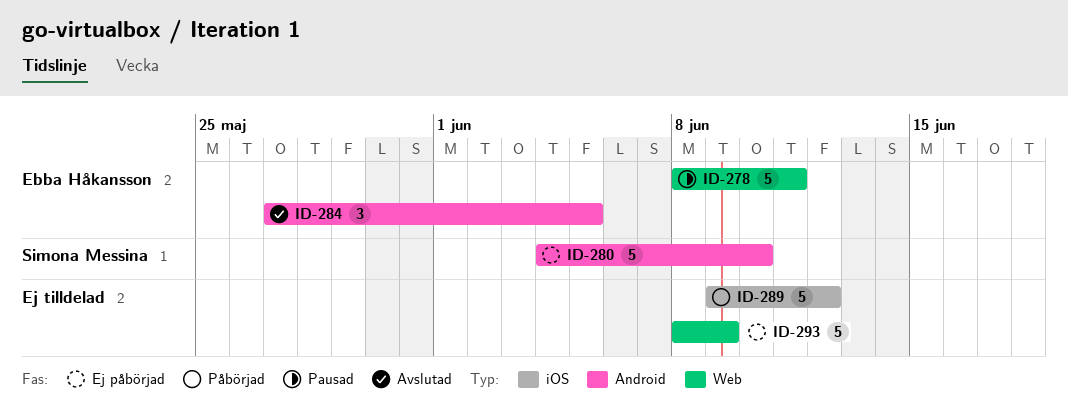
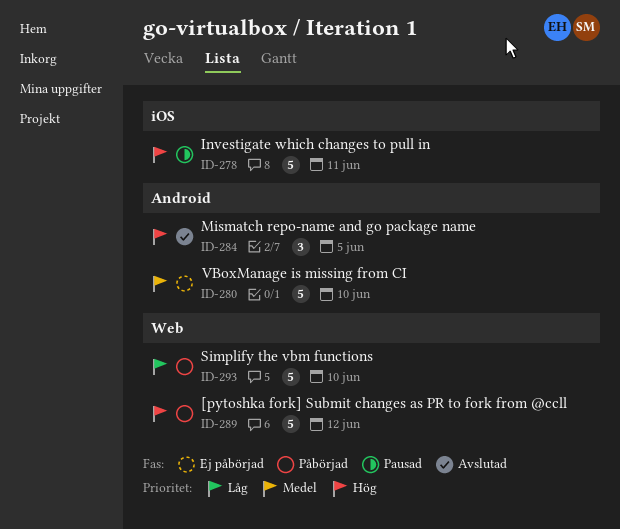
ID-278, label: Web -> iOS
ID-289, label: iOS -> Web
ID-293, status: Ej påbörjad -> Påbörjad
ID-293, due: Jun 9 -> Jun 10

